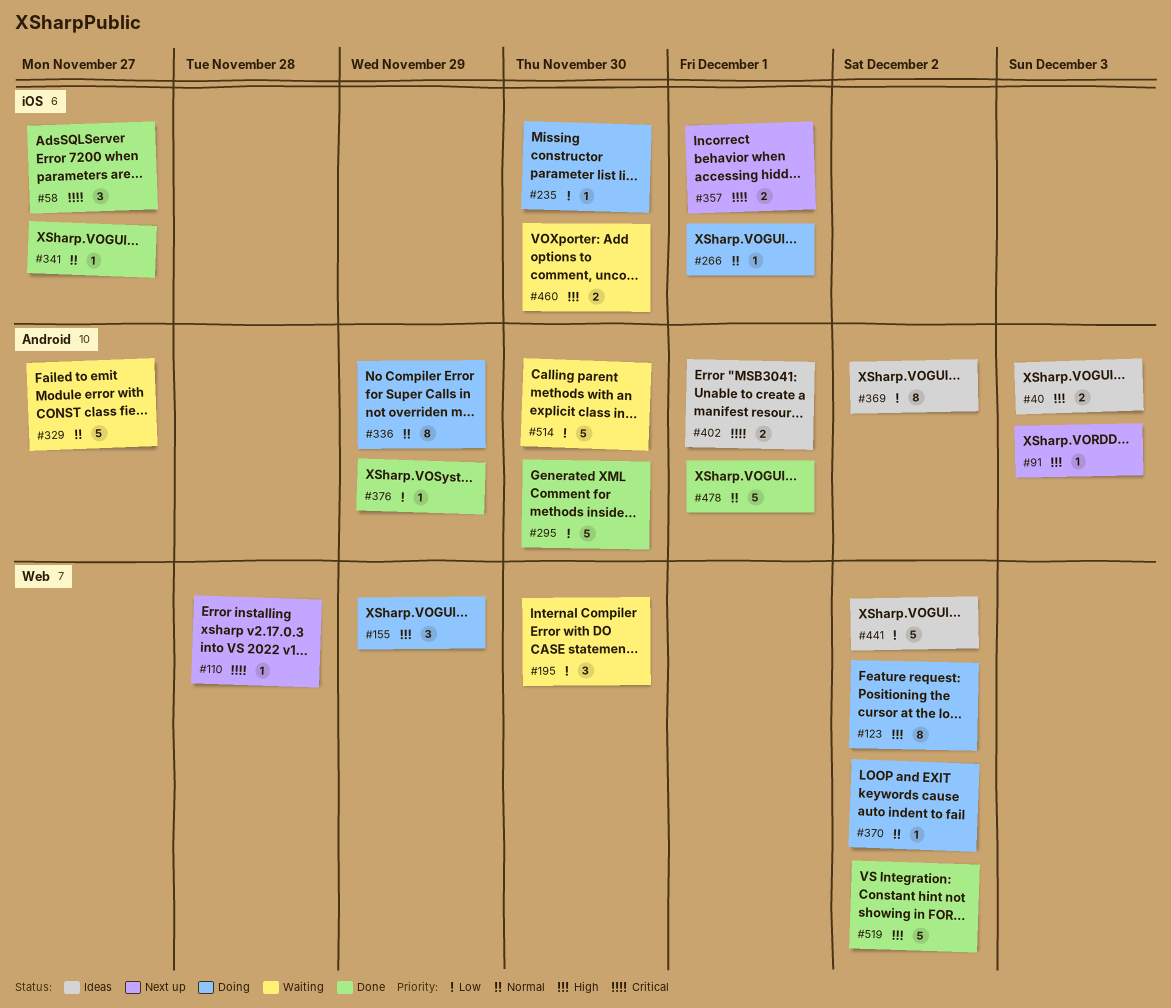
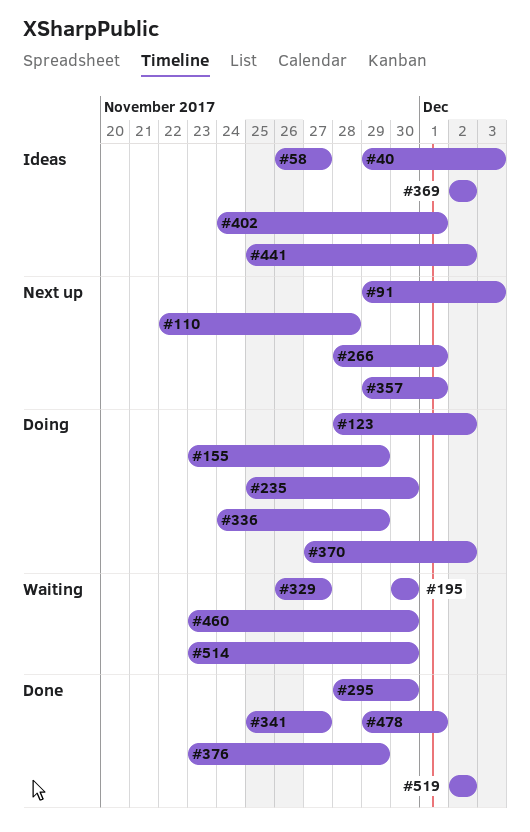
#58, status: Done -> Ideas
#266, status: Doing -> Next up

